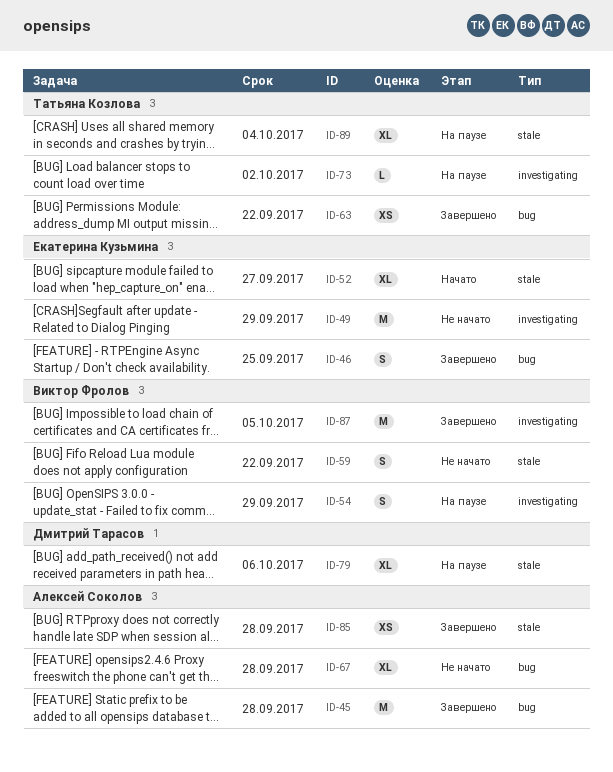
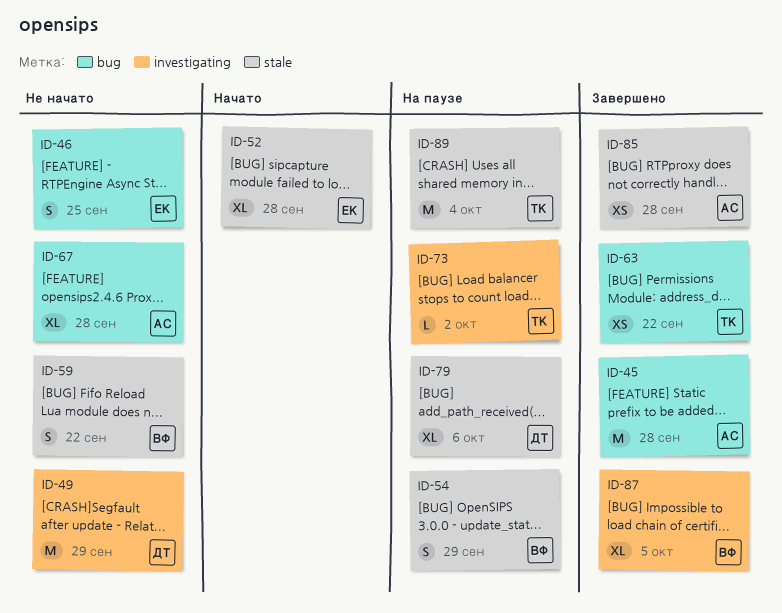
ID-46, status: Завершено -> Не начато
ID-49, owner: Екатерина Кузьмина -> Дмитрий Тарасов
ID-52, due: Sep 27 -> Sep 28
ID-54, label: investigating -> stale
ID-87, estimate: M -> XL
ID-89, estimate: XL -> M

